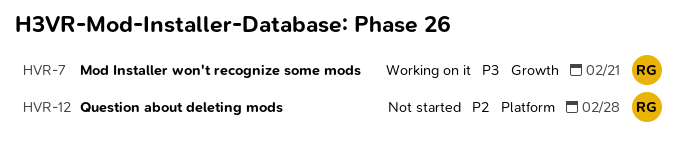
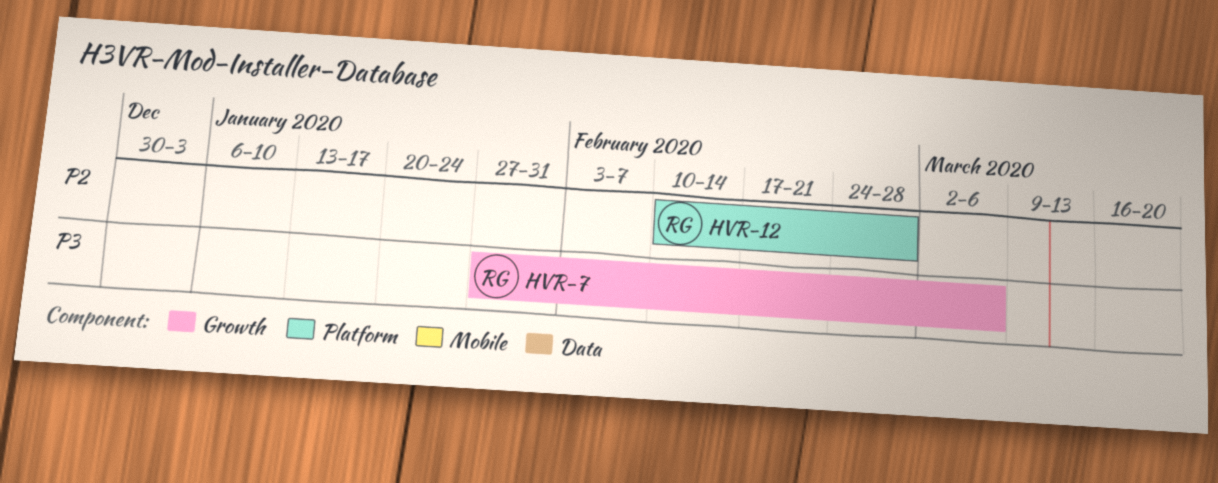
HVR-7, due: Feb 21 -> Mar 6

